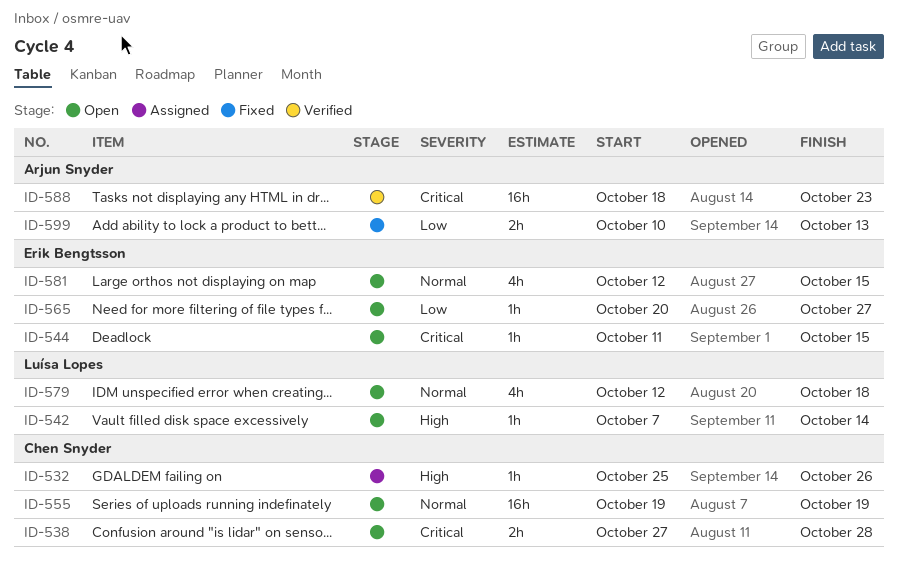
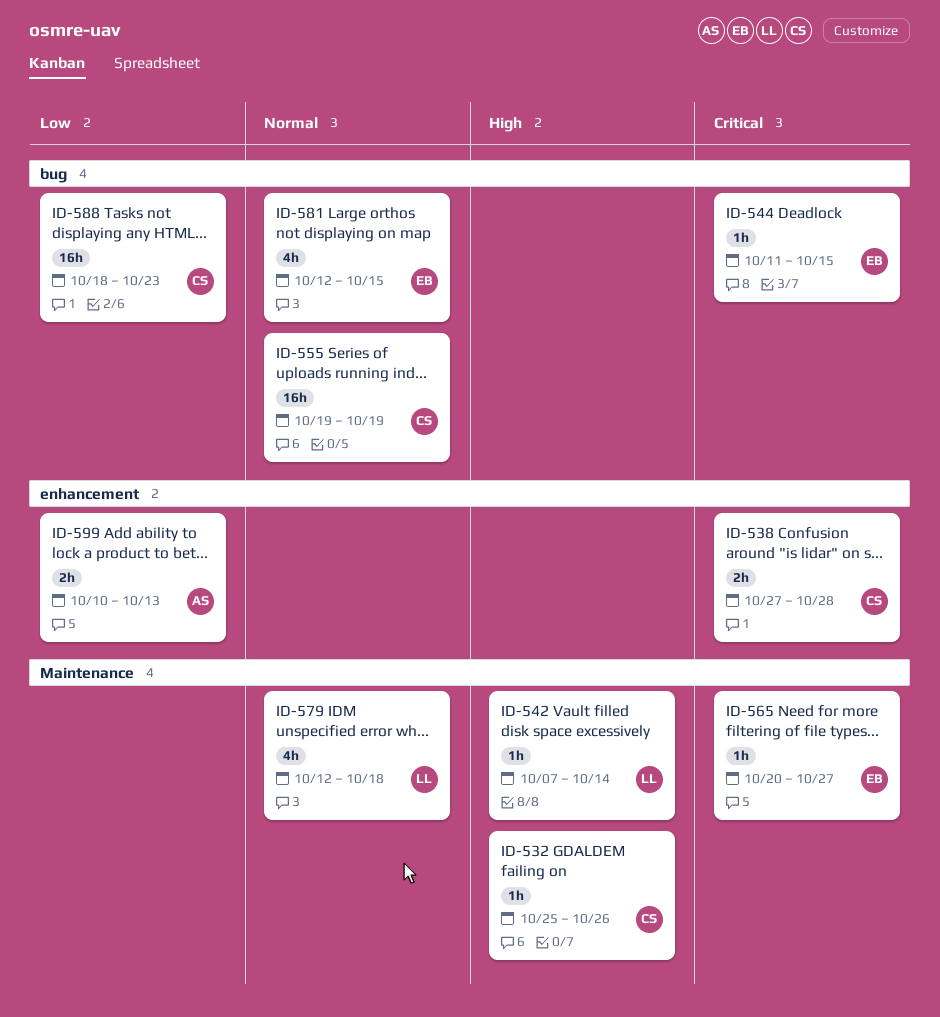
ID-565, priority: Low -> Critical
ID-588, owner: Arjun Snyder -> Chen Snyder
ID-588, priority: Critical -> Low

